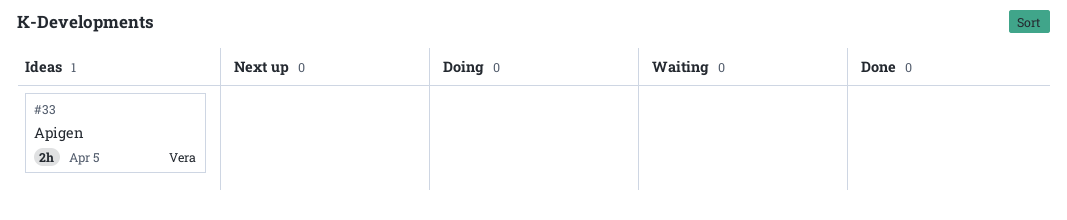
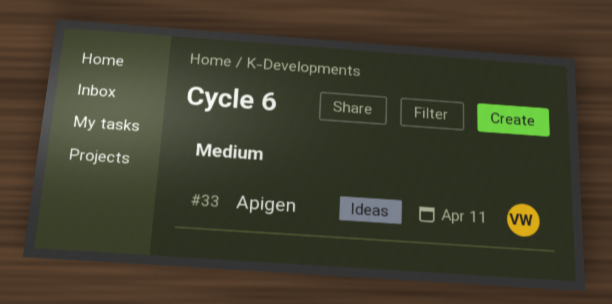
#33, due: Apr 5 -> Apr 11

